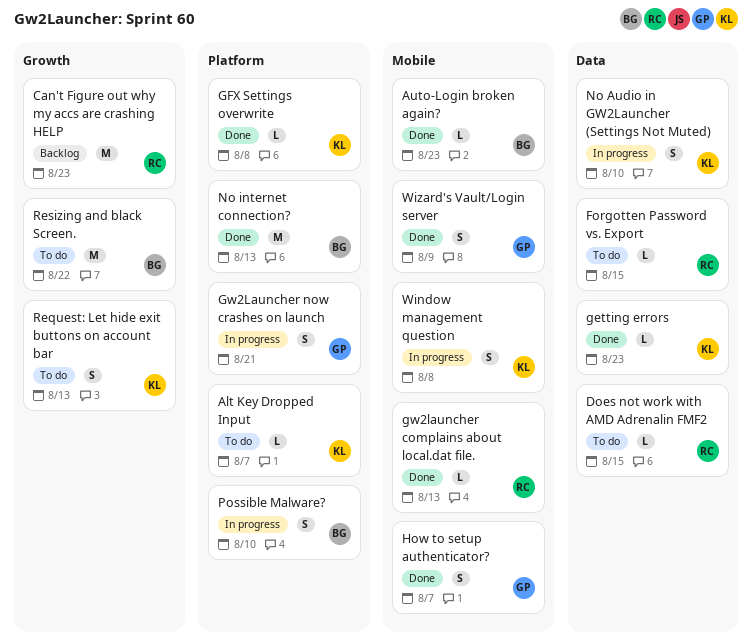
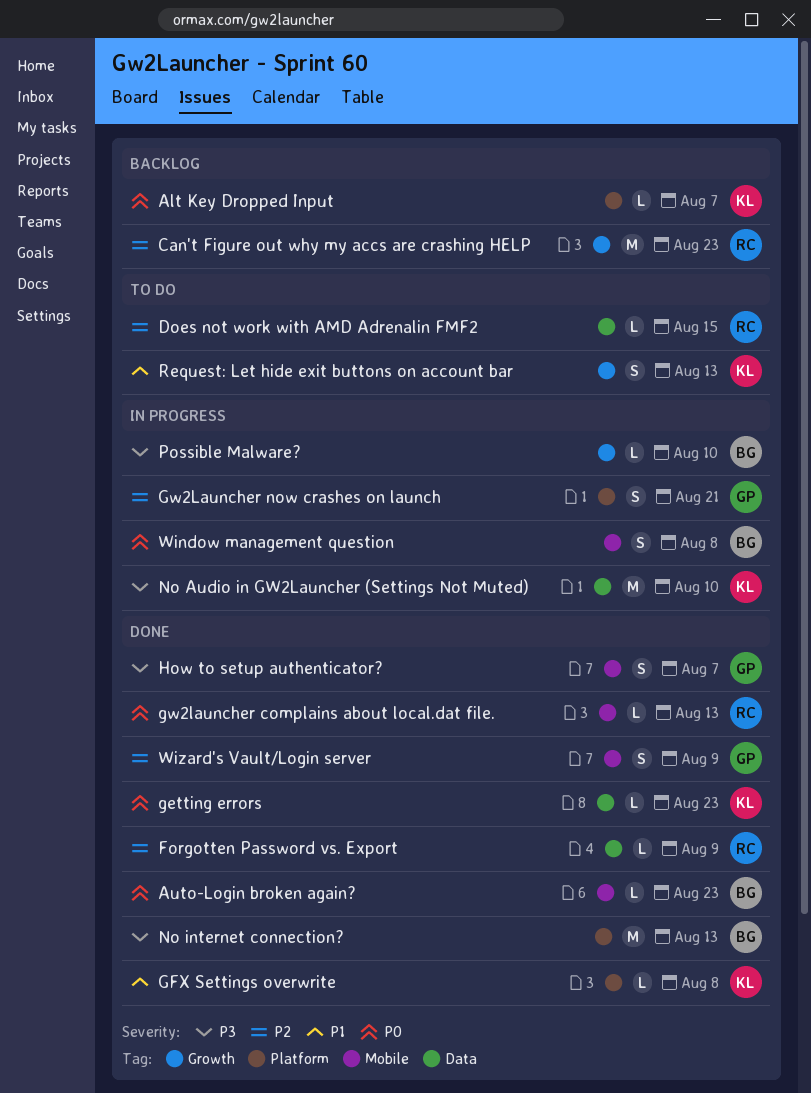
Alt Key Dropped Input, status: To do -> Backlog
Forgotten Password vs. Export, status: To do -> Done
Forgotten Password vs. Export, due: Aug 15 -> Aug 9
No Audio in GW2Launcher (Settings Not Muted), estimate: S -> M
Possible Malware?, label: Platform -> Growth
Possible Malware?, estimate: S -> L
Resizing and black Screen.: present -> none
Window management question, owner: KL -> BG

